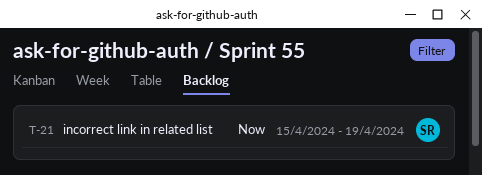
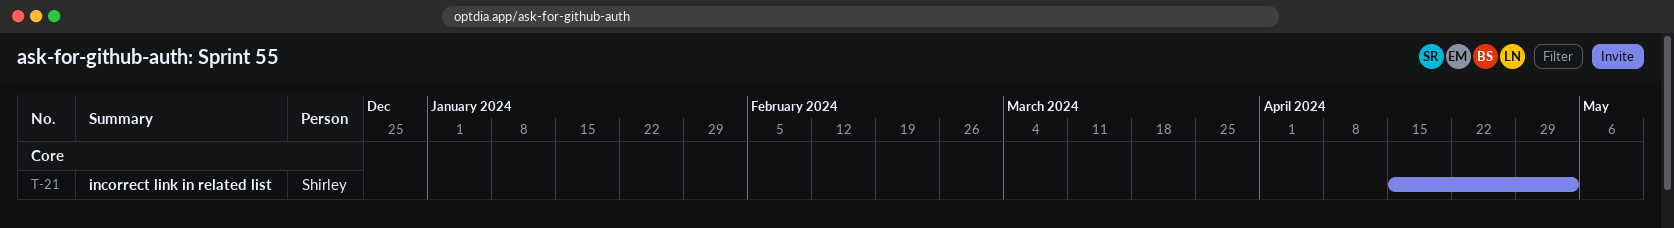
T-21, due: Apr 19 -> May 3

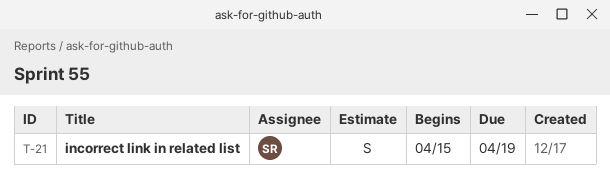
T-21, due: May 3 -> Apr 19

